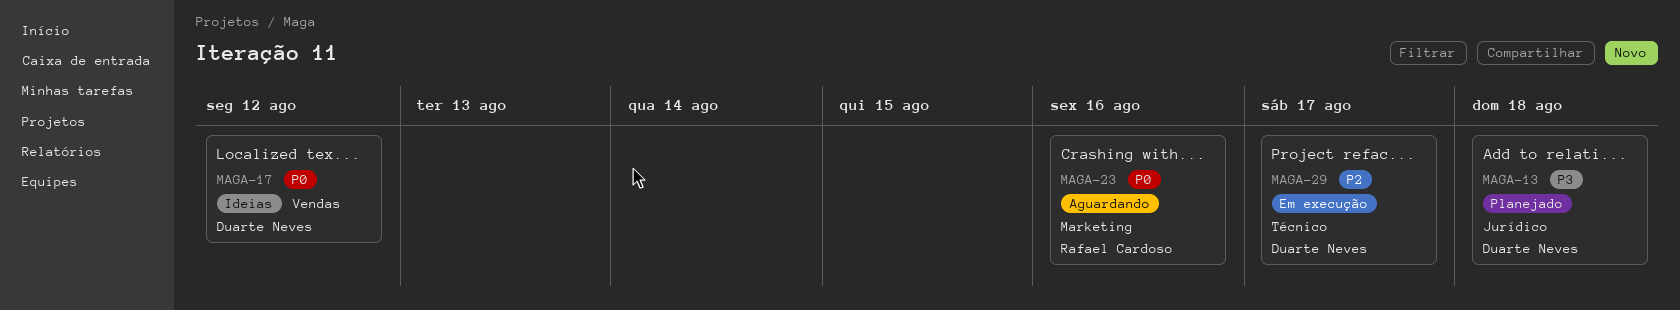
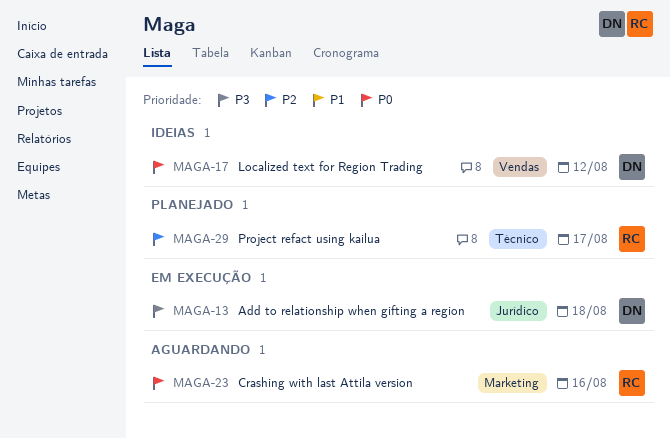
MAGA-13, status: Planejado -> Em execução
MAGA-29, status: Em execução -> Planejado
MAGA-29, owner: Duarte Neves -> Rafael Cardoso

